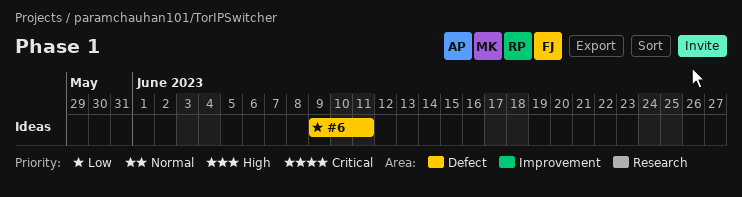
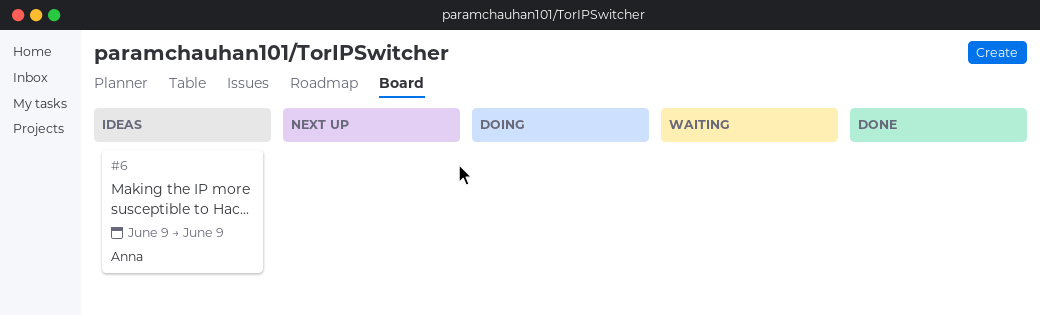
#6, due: Jun 11 -> Jun 9

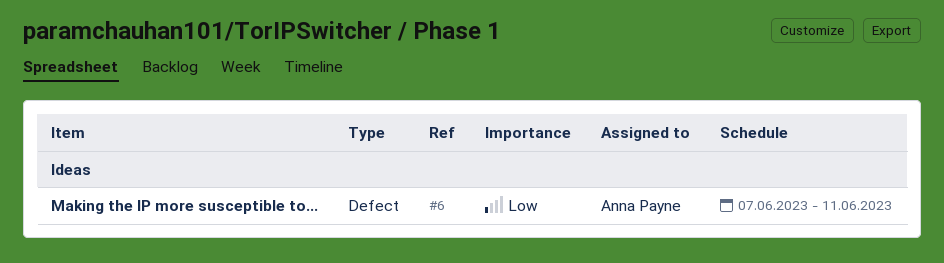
#6, start: Jun 9 -> Jun 7
#6, due: Jun 9 -> Jun 11

